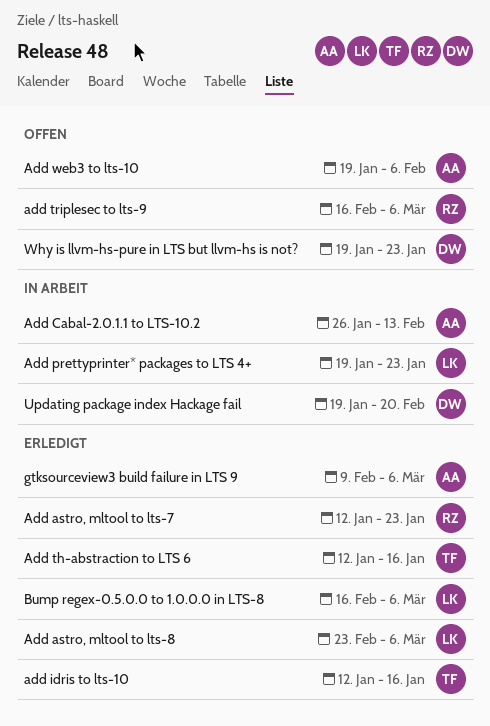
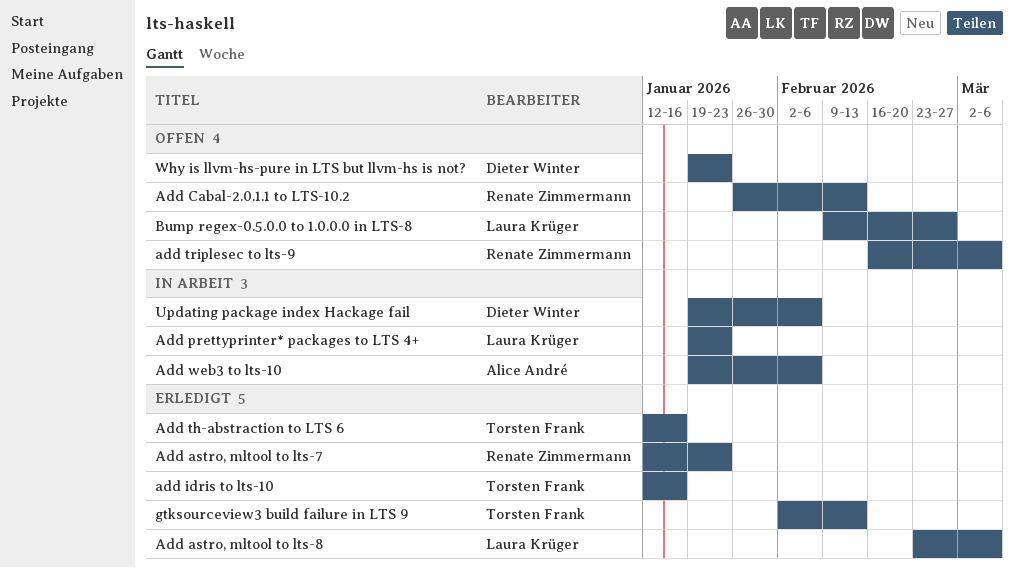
Add Cabal-2.0.1.1 to LTS-10.2, status: In Arbeit -> Offen
Add Cabal-2.0.1.1 to LTS-10.2, owner: Alice André -> Renate Zimmermann
Add web3 to lts-10, status: Offen -> In Arbeit
Bump regex-0.5.0.0 to 1.0.0.0 in LTS-8, status: Erledigt -> Offen
Bump regex-0.5.0.0 to 1.0.0.0 in LTS-8, start: Feb 16 -> Feb 9
Bump regex-0.5.0.0 to 1.0.0.0 in LTS-8, due: Mar 6 -> Feb 27
gtksourceview3 build failure in LTS 9, owner: Alice André -> Torsten Frank
gtksourceview3 build failure in LTS 9, start: Feb 9 -> Feb 2
gtksourceview3 build failure in LTS 9, due: Mar 6 -> Feb 13
Updating package index Hackage fail, due: Feb 20 -> Feb 6

